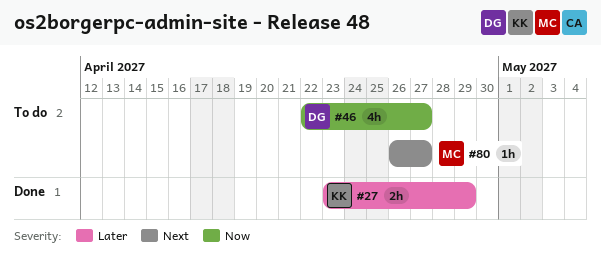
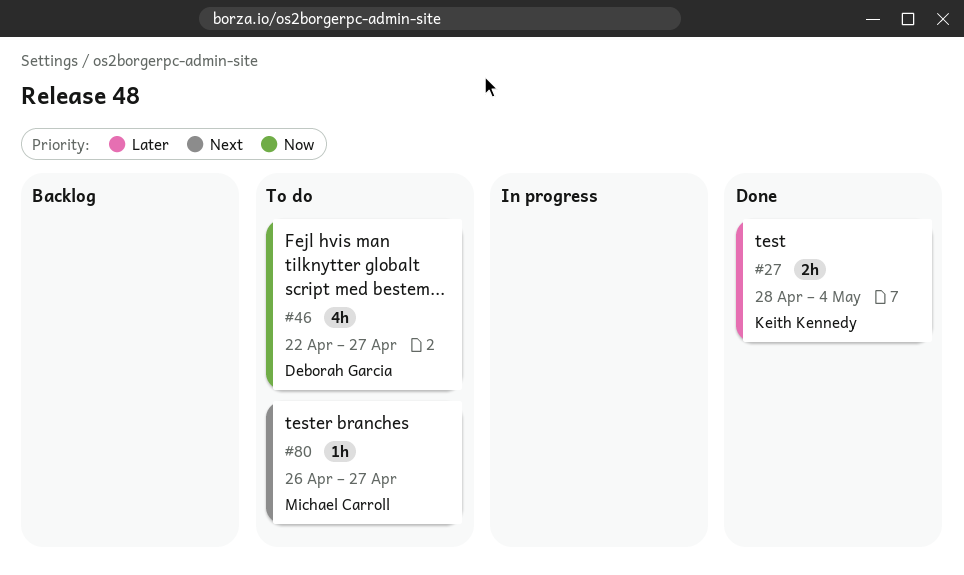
#27, start: Apr 23 -> Apr 28
#27, due: Apr 29 -> May 4

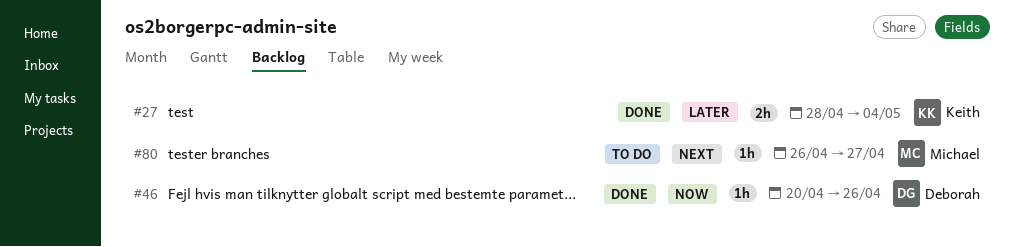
#46, status: To do -> Done
#46, estimate: 4h -> 1h
#46, start: Apr 22 -> Apr 20
#46, due: Apr 27 -> Apr 26

